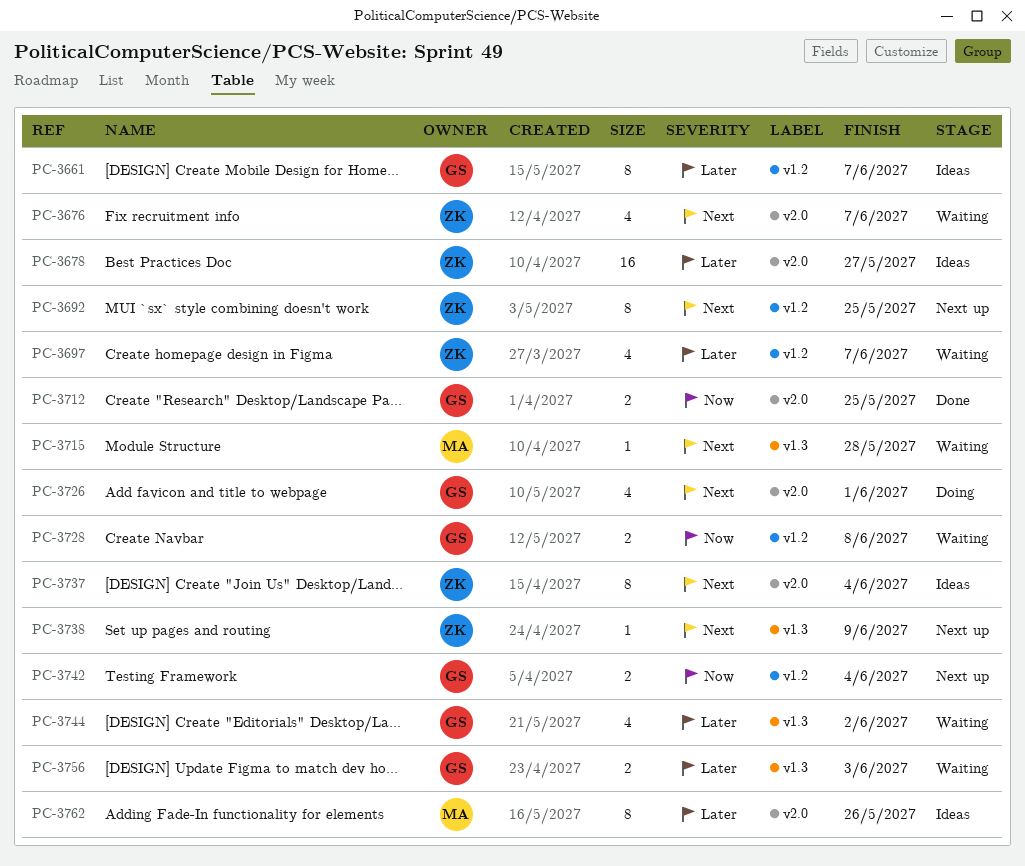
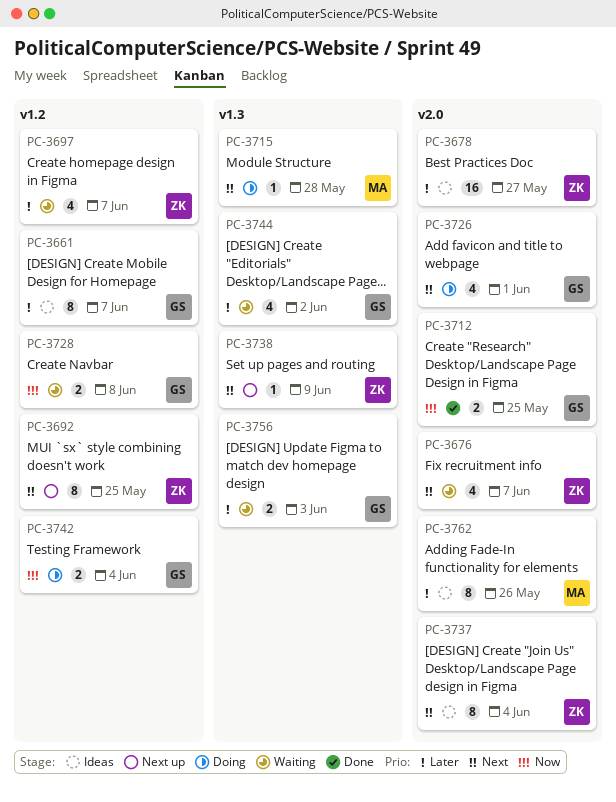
PC-3715, status: Waiting -> Doing
PC-3742, status: Next up -> Doing

